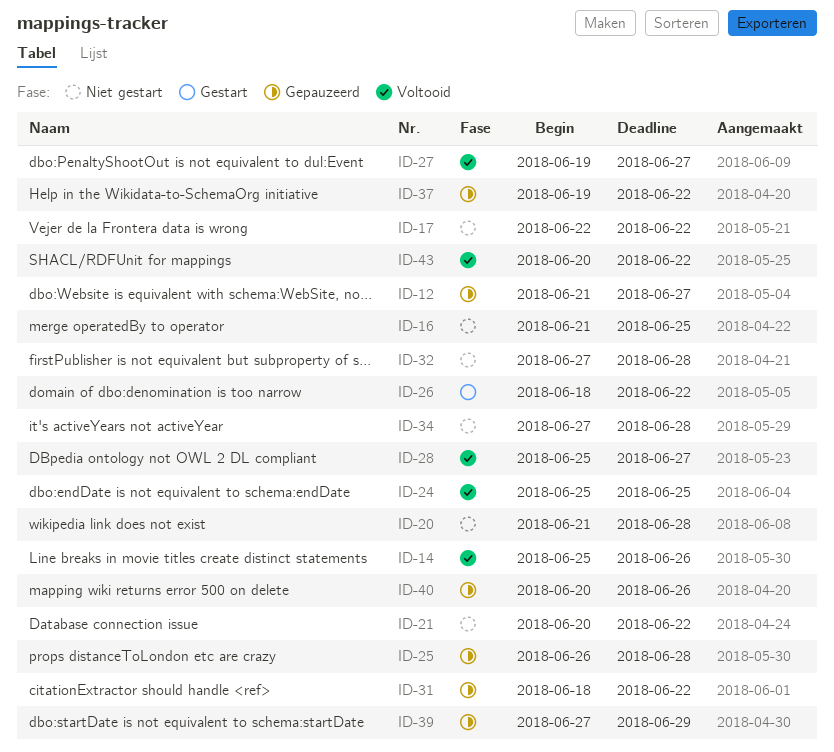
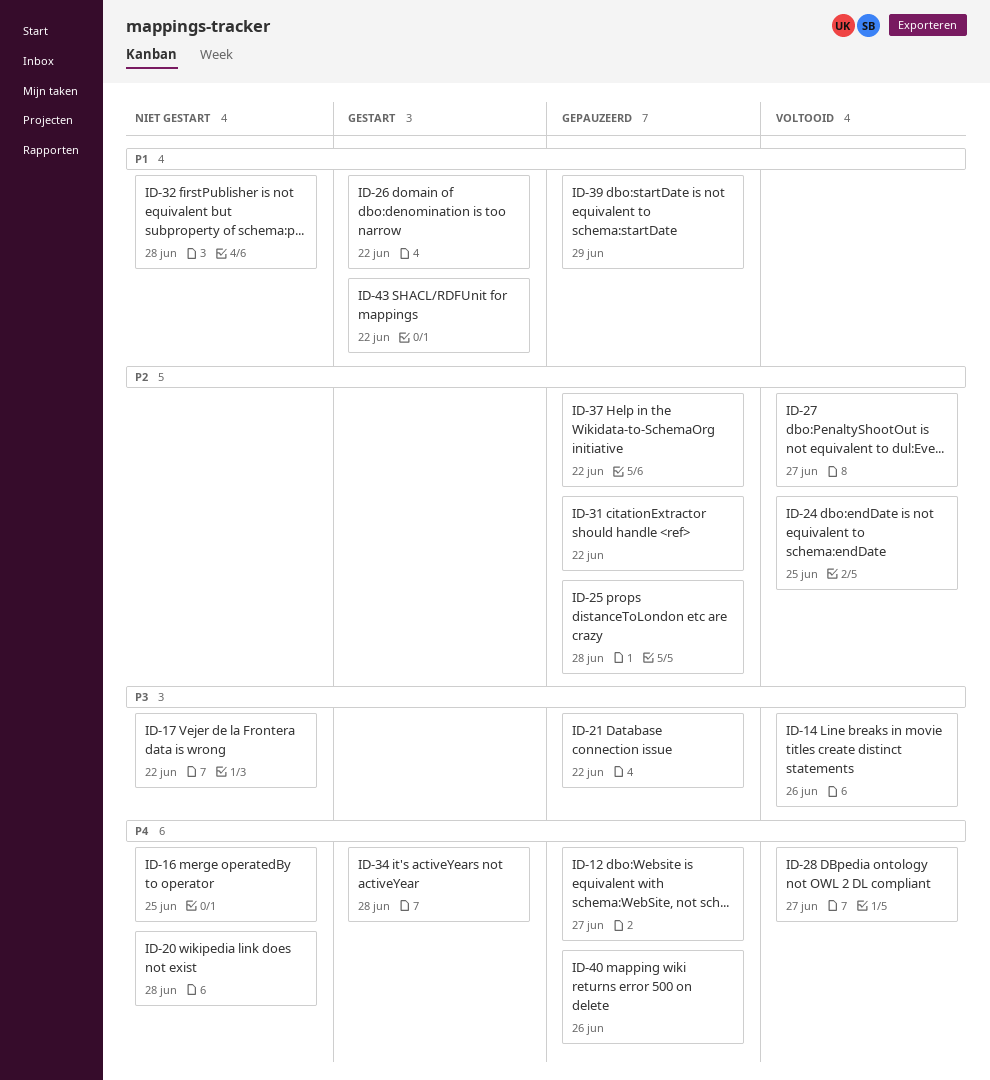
ID-21, status: Niet gestart -> Gepauzeerd
ID-34, status: Niet gestart -> Gestart
ID-43, status: Voltooid -> Gestart

